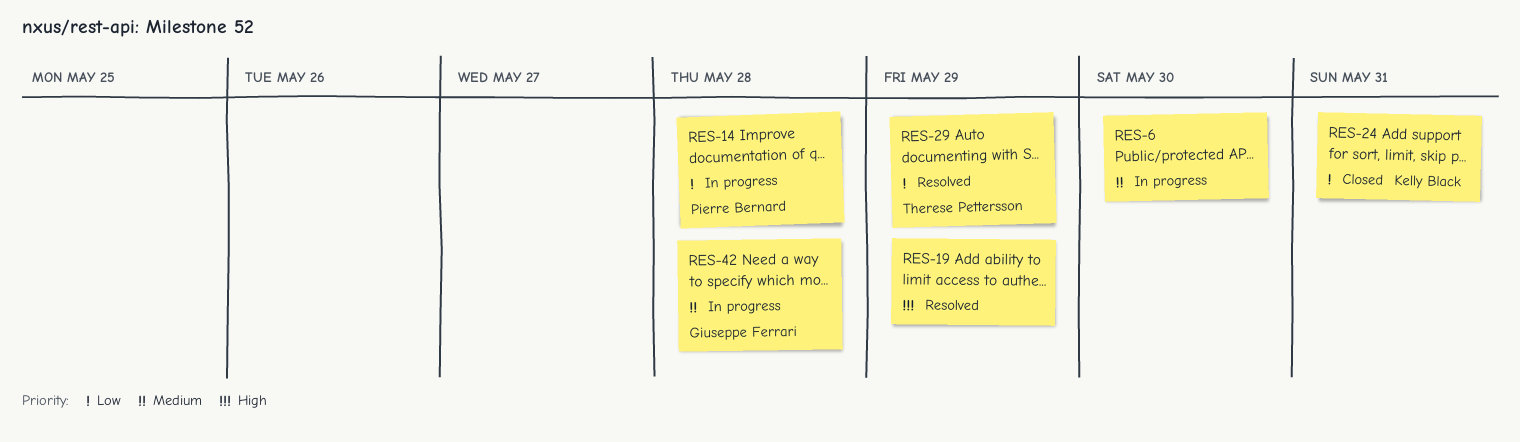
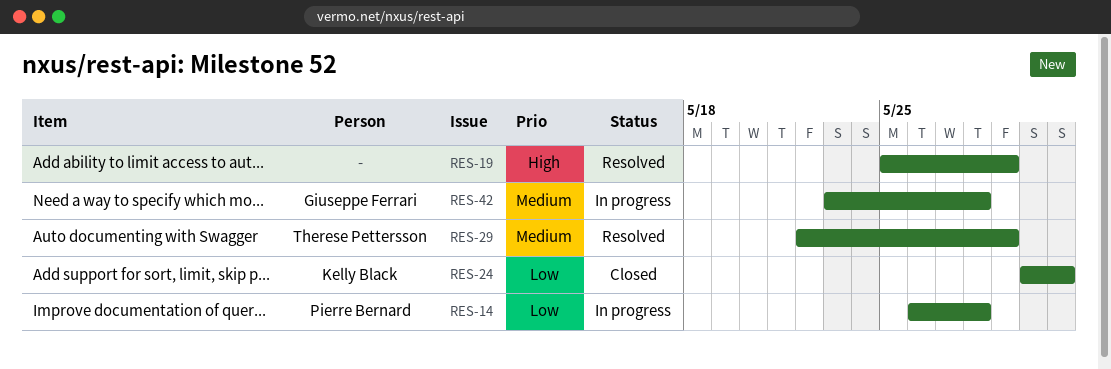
RES-6: present -> none
RES-29, priority: Low -> Medium

